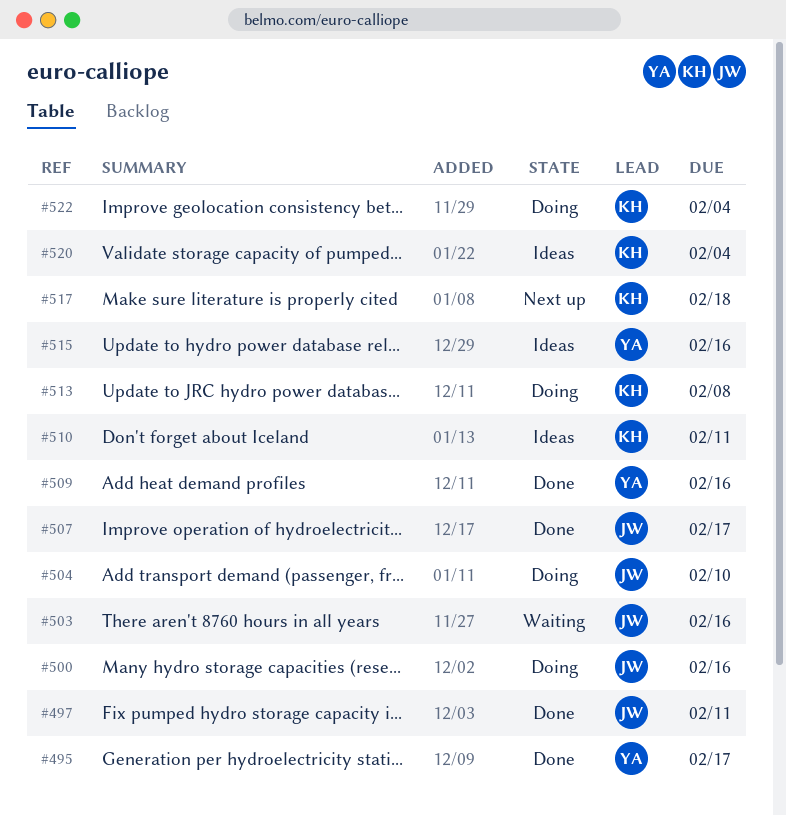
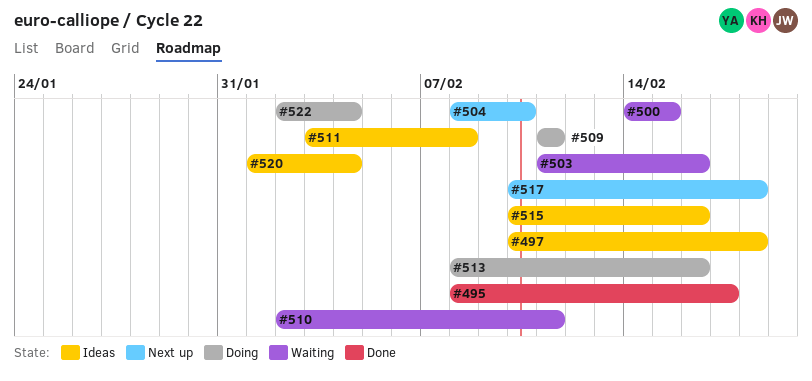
#497, status: Done -> Ideas
#497, due: Feb 11 -> Feb 18
#500, status: Doing -> Waiting
#500, due: Feb 16 -> Feb 15
#504, status: Doing -> Next up
#507: present -> none
#509, status: Done -> Doing
#509, due: Feb 16 -> Feb 11
#510, status: Ideas -> Waiting
#511: none -> present
#513, due: Feb 8 -> Feb 16

